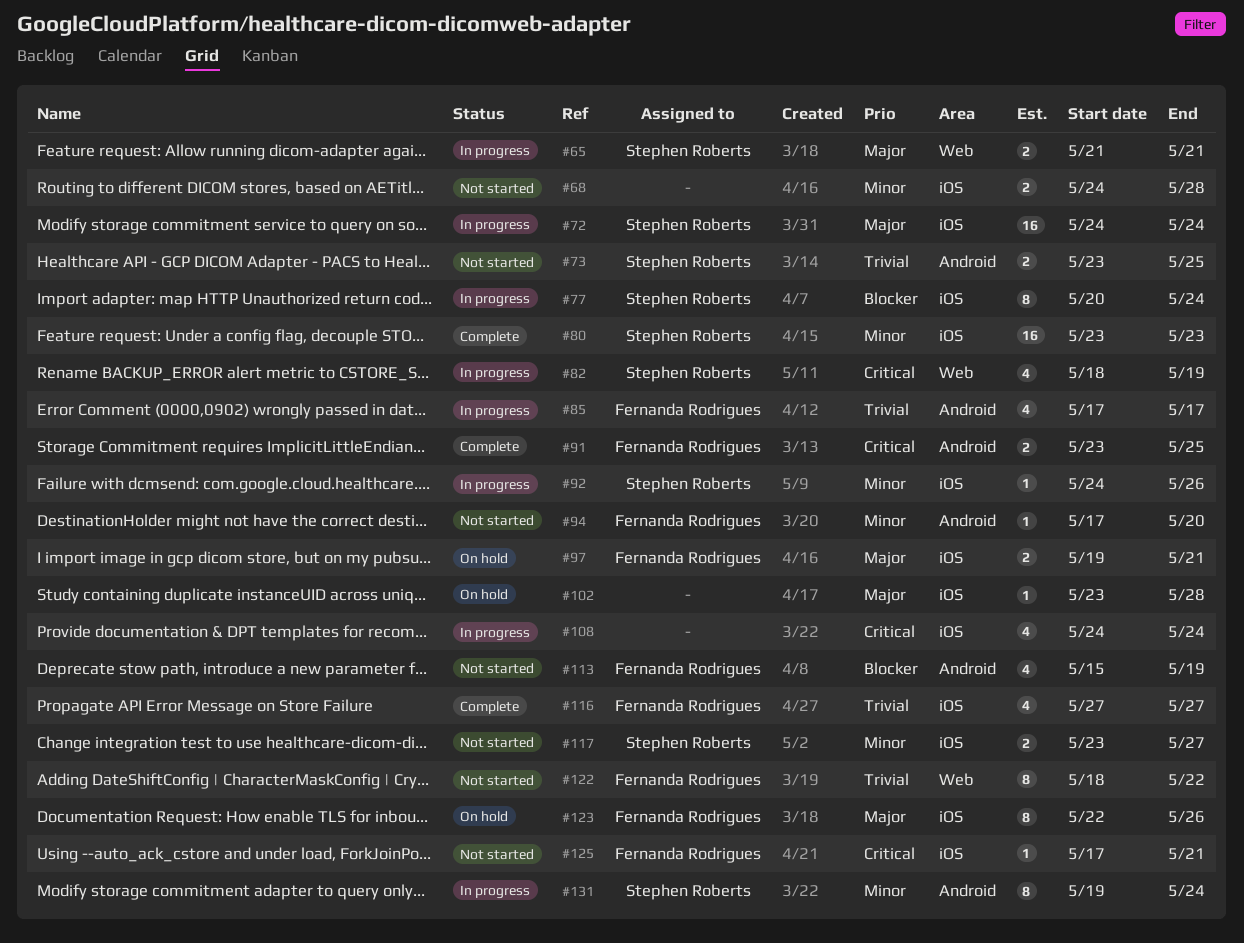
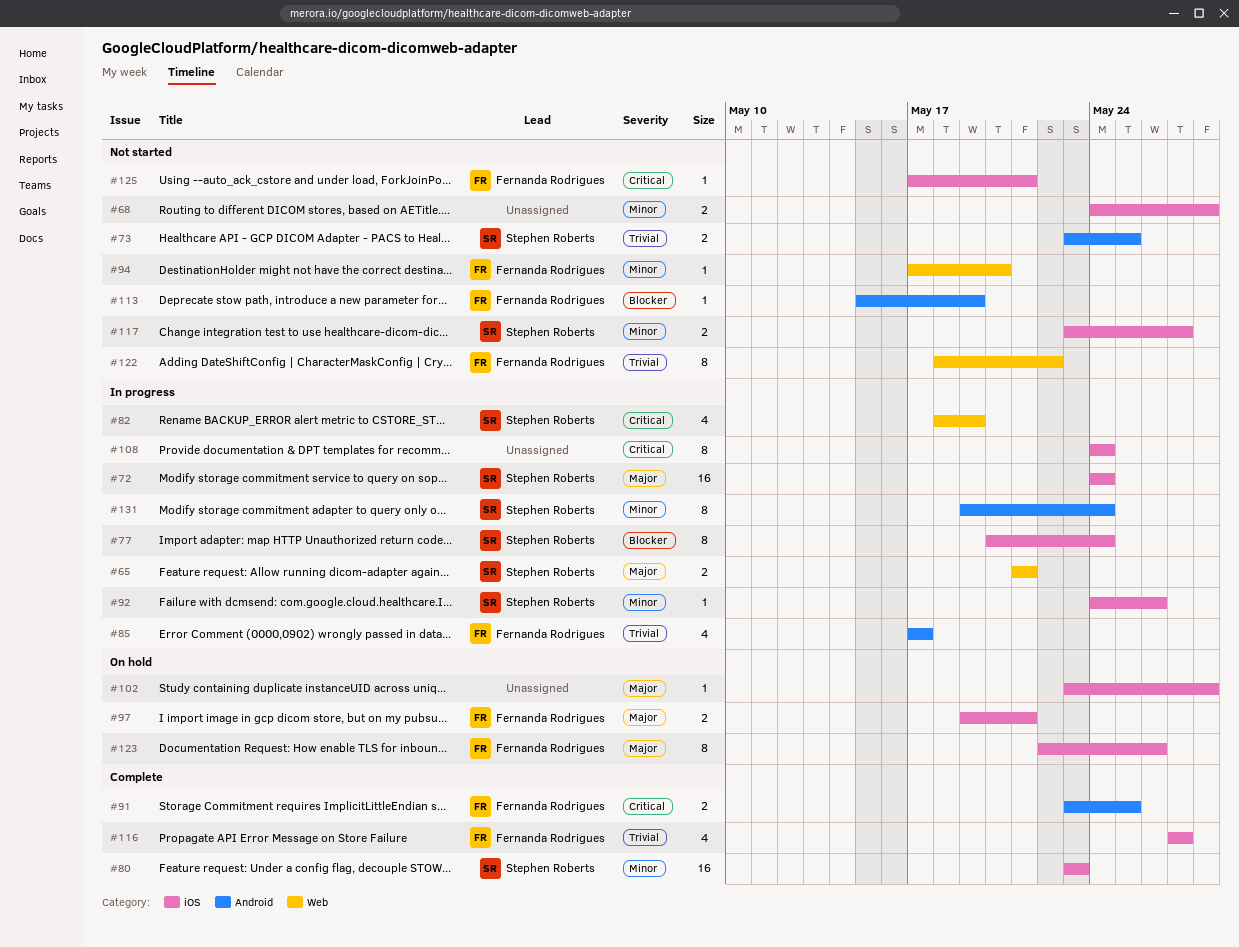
#94, label: Android -> Web
#108, estimate: 4 -> 8
#113, estimate: 4 -> 1

